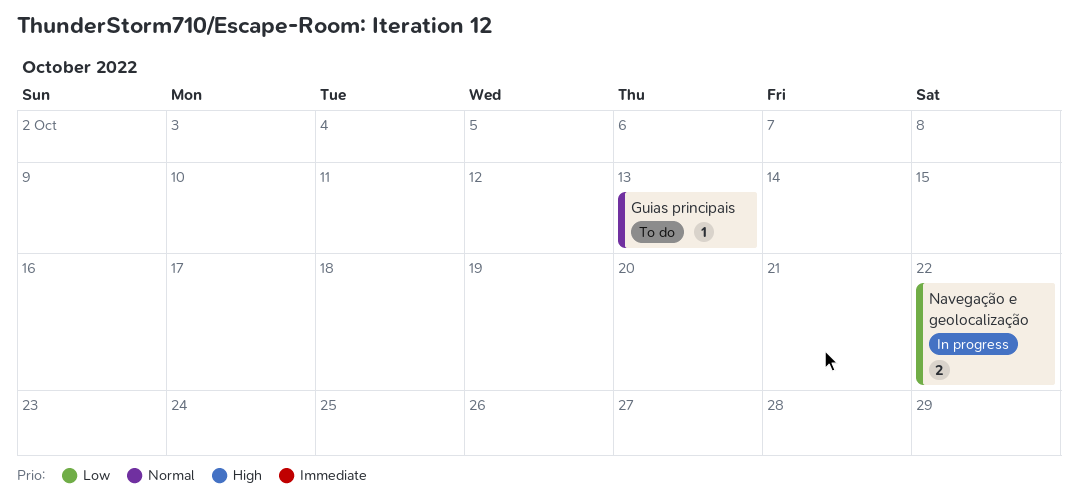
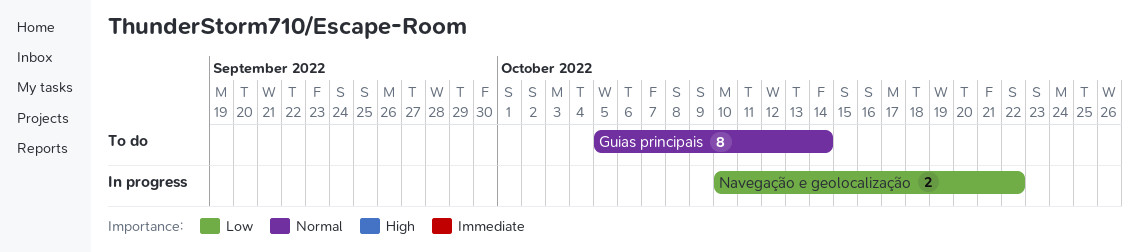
Guias principais, estimate: 1 -> 8
Guias principais, due: Oct 13 -> Oct 14

